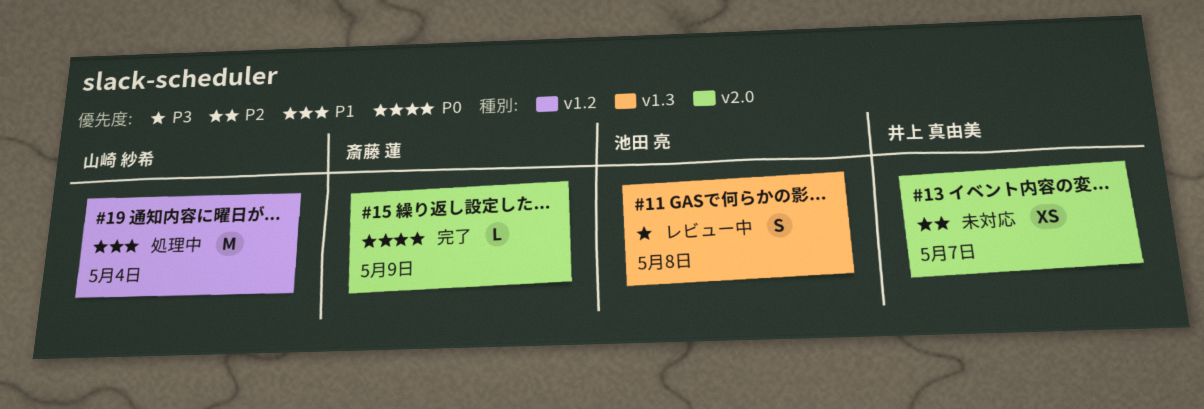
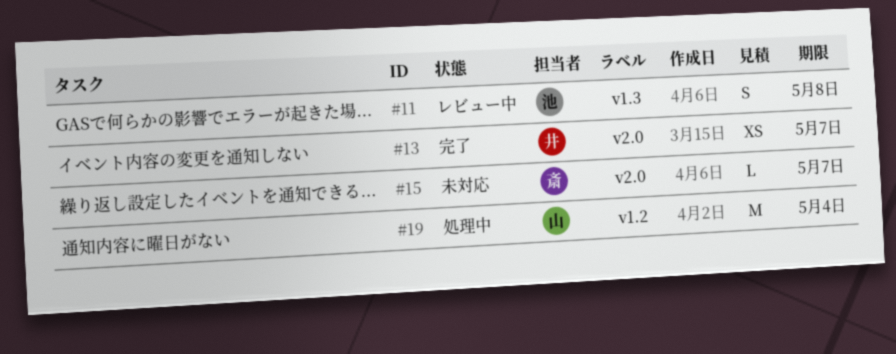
#13, status: 未対応 -> 完了
#15, status: 完了 -> 未対応
#15, due: May 9 -> May 7

